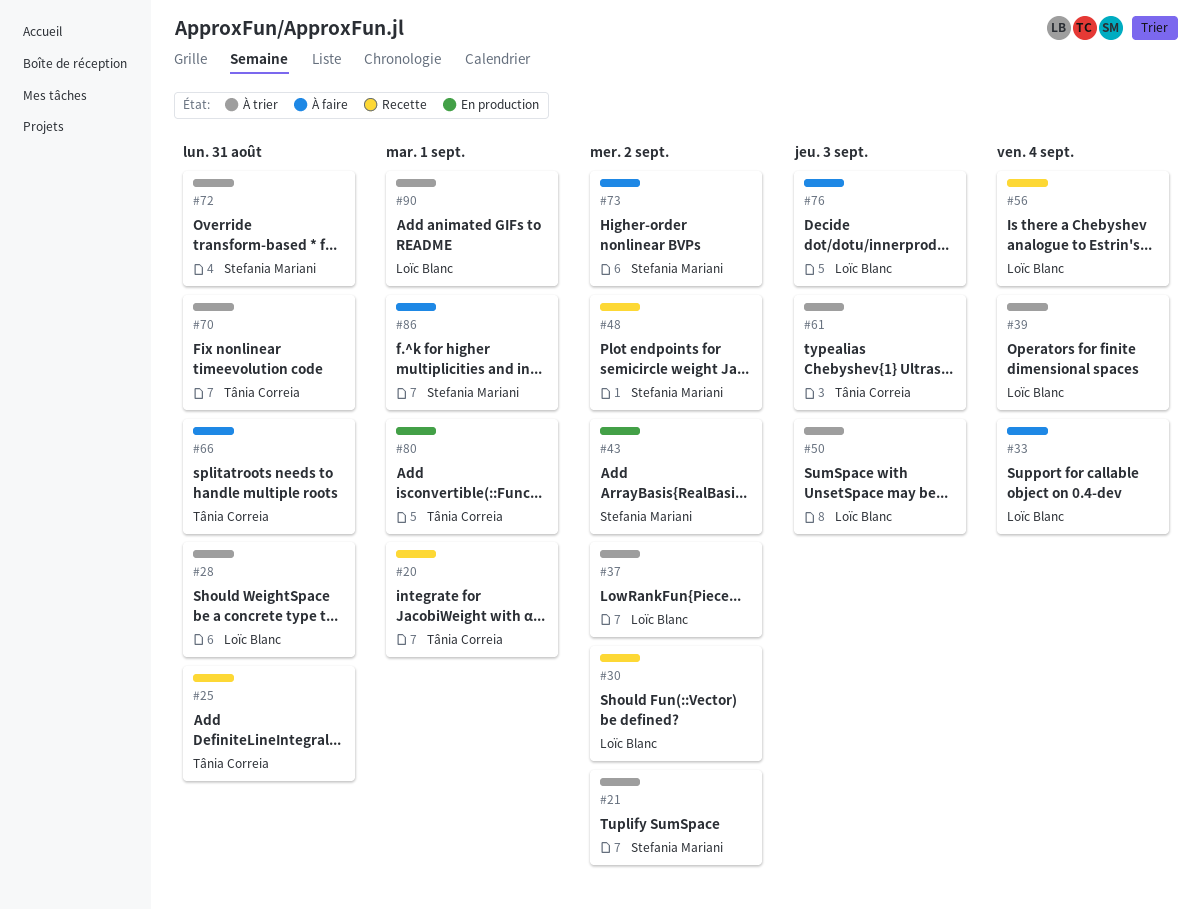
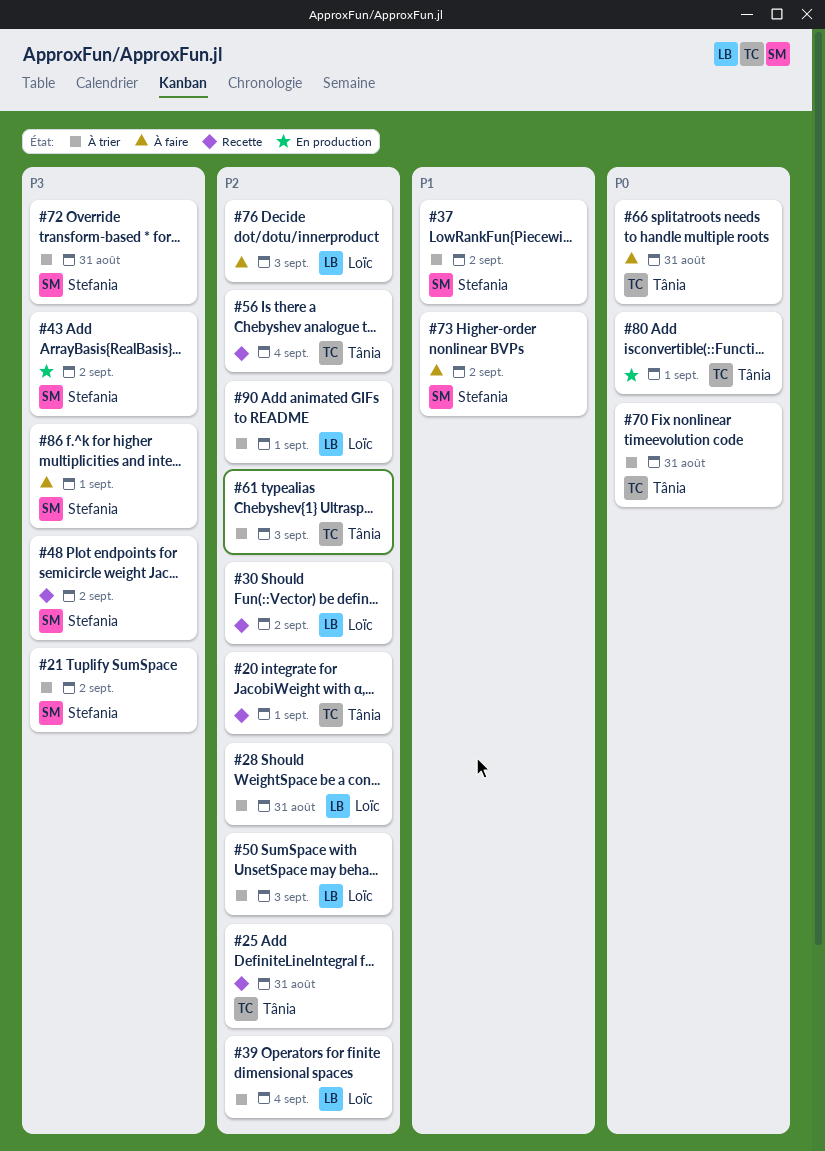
#33: present -> none
#37, owner: Loïc Blanc -> Stefania Mariani
#56, owner: Loïc Blanc -> Tânia Correia

